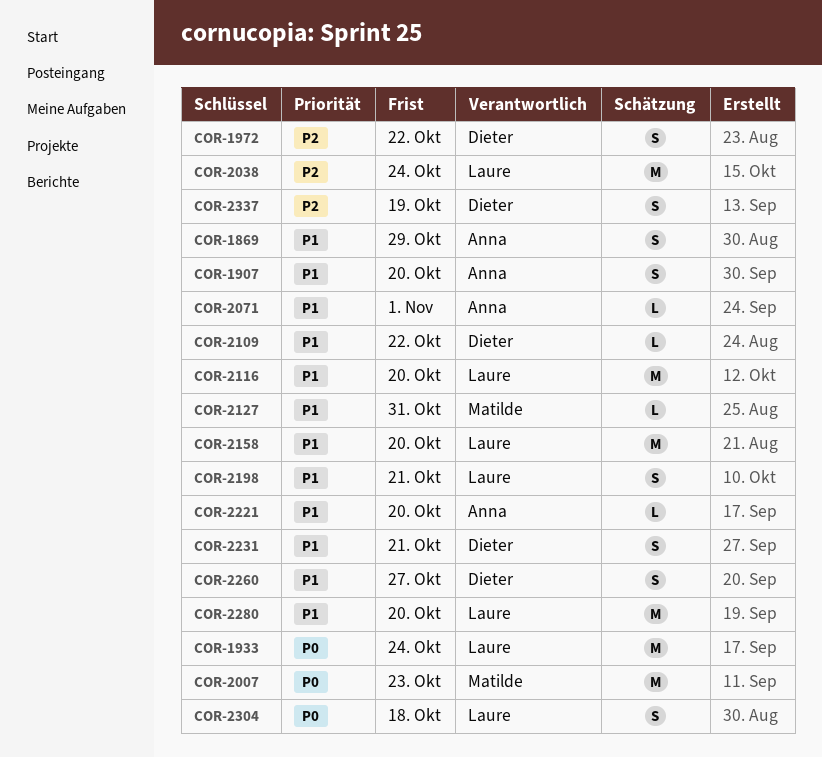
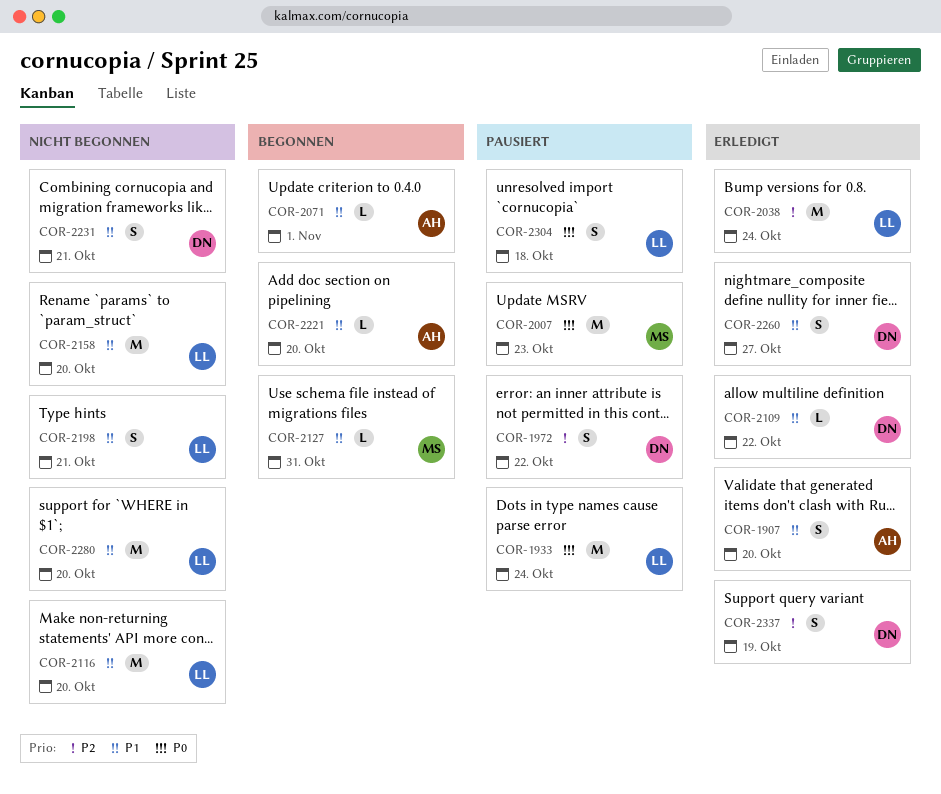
COR-1869: present -> none

